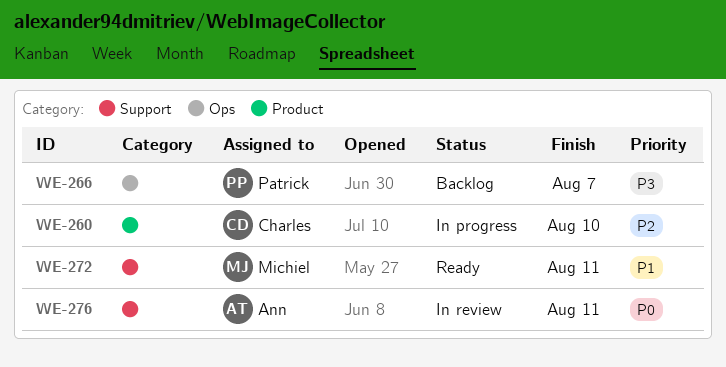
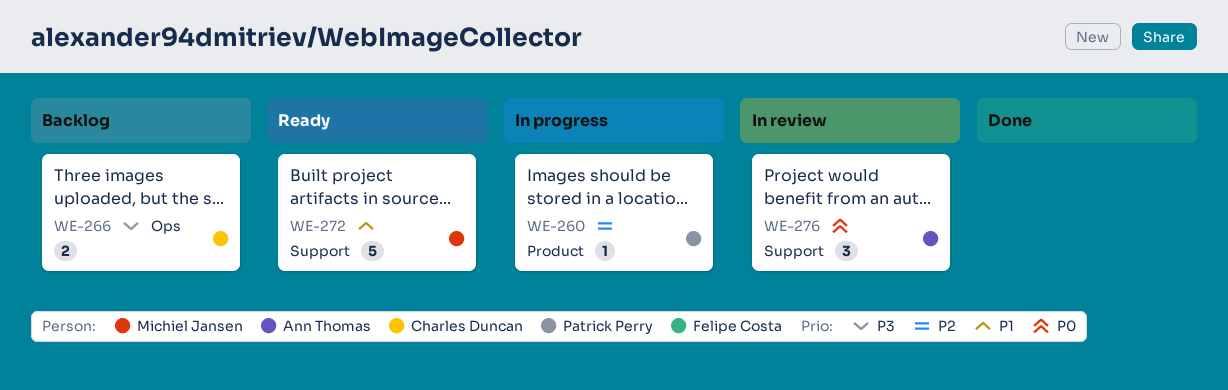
WE-260, owner: Charles Duncan -> Patrick Perry
WE-266, owner: Patrick Perry -> Charles Duncan

